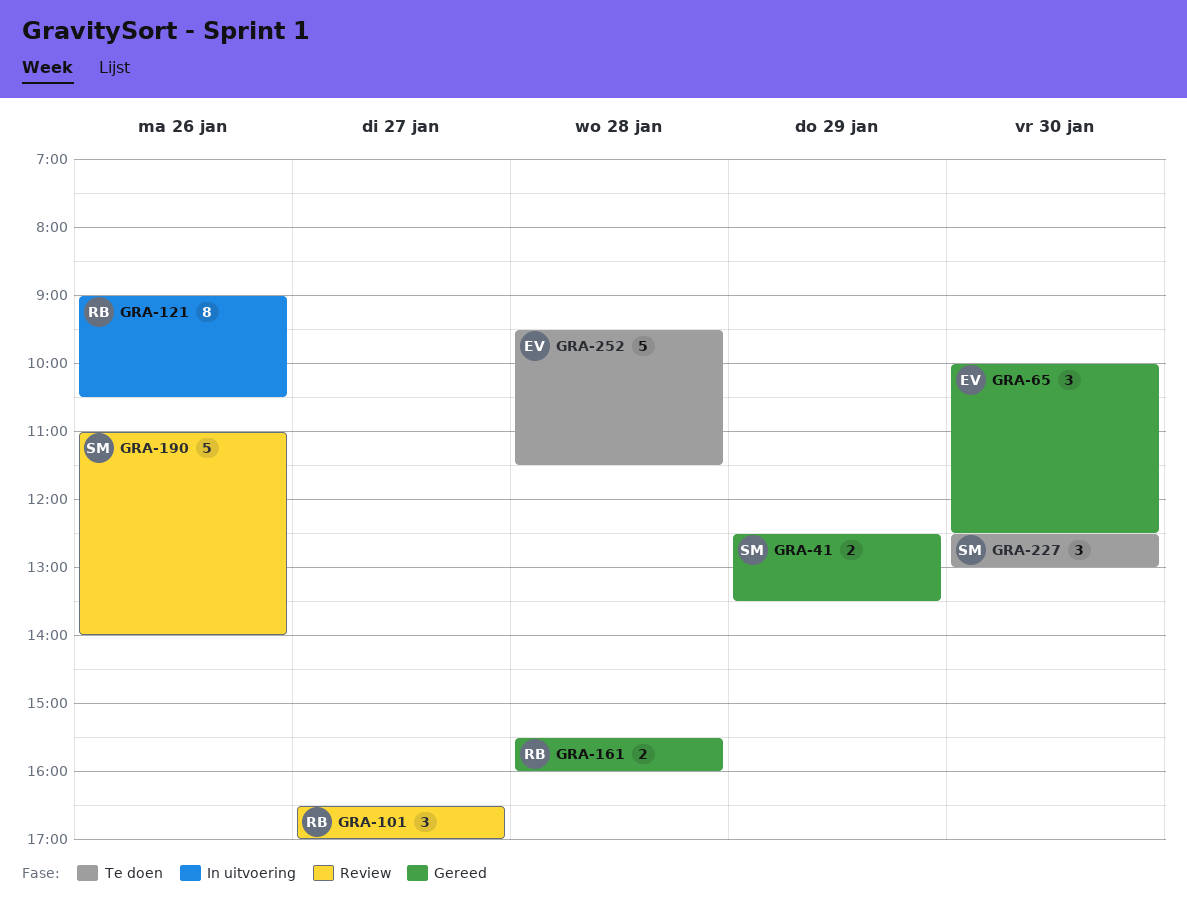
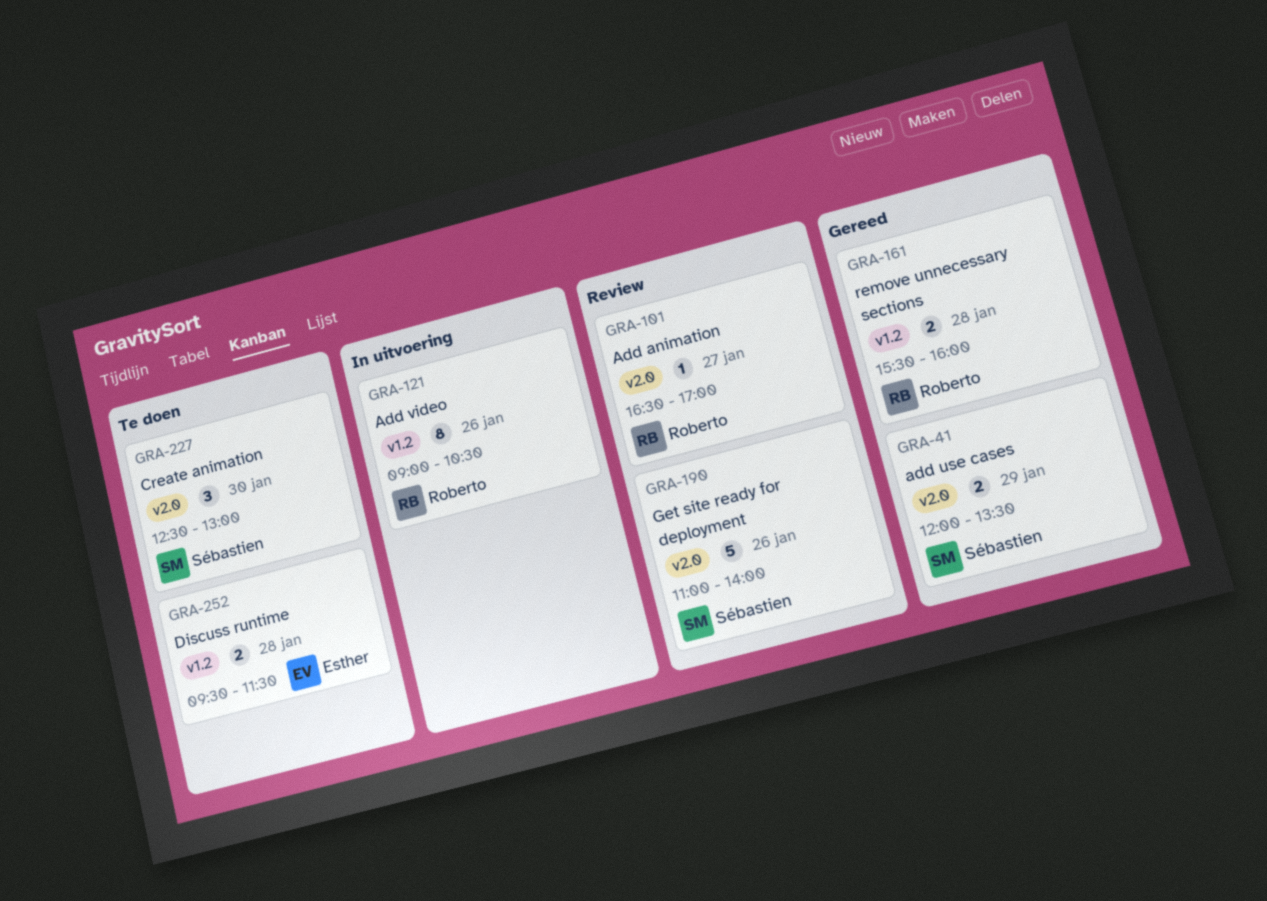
GRA-41, begins: 12:30 -> 12:00
GRA-65: present -> none
GRA-101, estimate: 3 -> 1
GRA-252, estimate: 5 -> 2

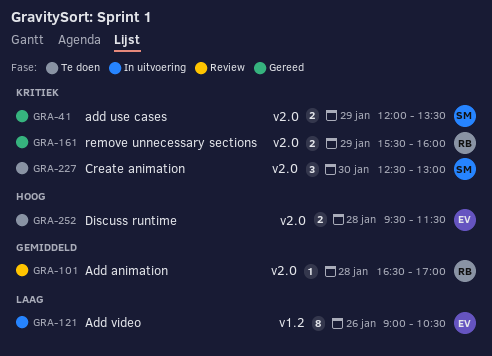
GRA-101, day: Jan 27 -> Jan 28
GRA-121, owner: Roberto -> Esther
GRA-161, label: v1.2 -> v2.0
GRA-161, day: Jan 28 -> Jan 29
GRA-190: present -> none
GRA-252, label: v1.2 -> v2.0

